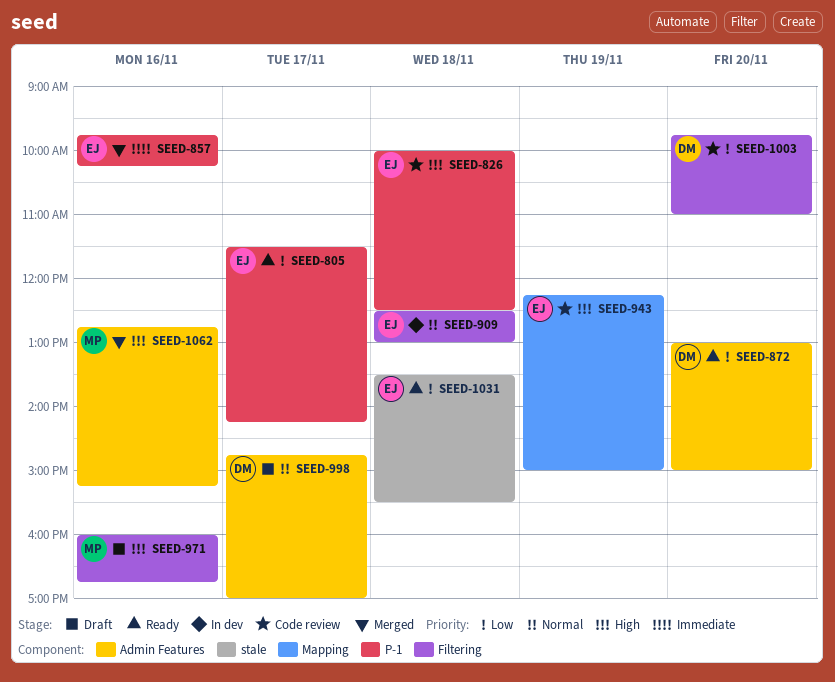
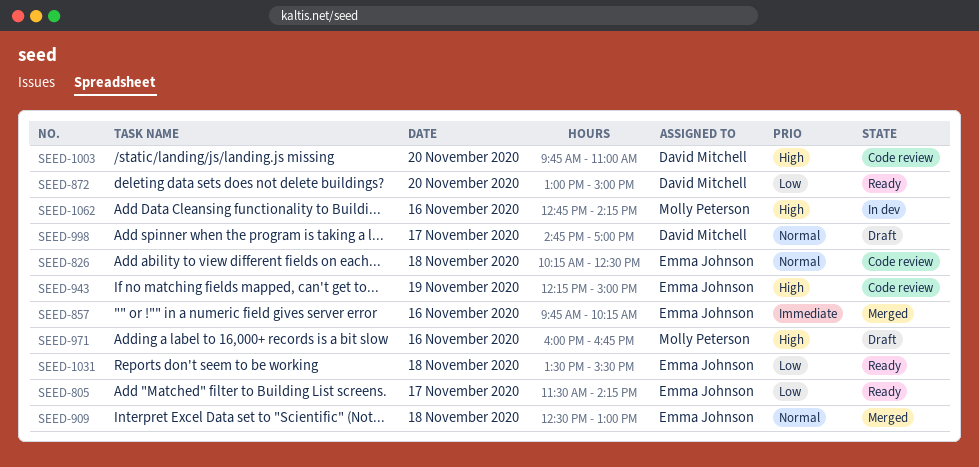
SEED-826, priority: High -> Normal
SEED-826, begins: 10:00 -> 10:15
SEED-909, status: In dev -> Merged
SEED-1003, priority: Low -> High
SEED-1062, status: Merged -> In dev
SEED-1062, ends: 15:15 -> 14:15

